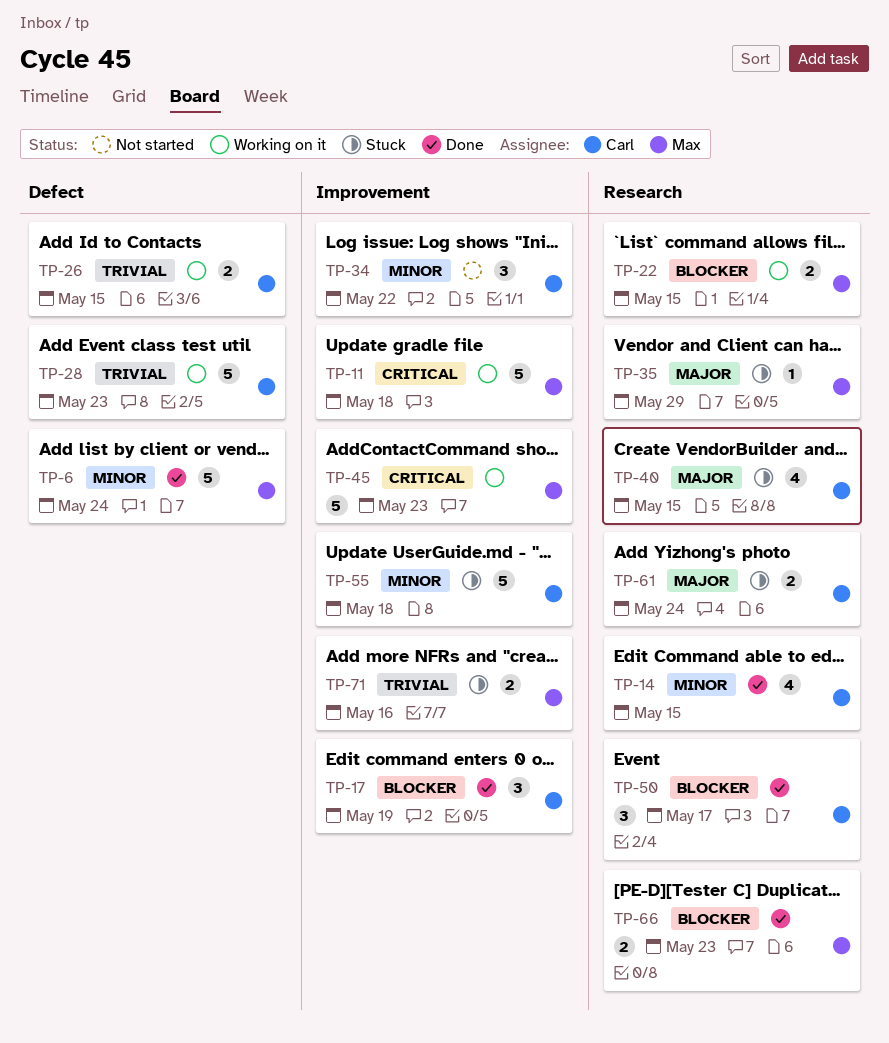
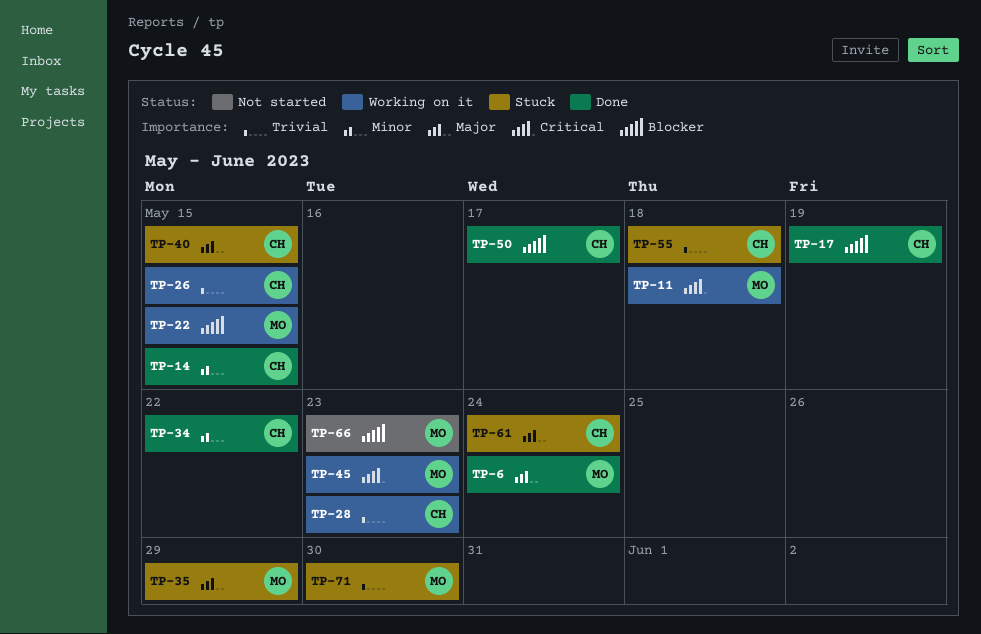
TP-6, priority: Minor -> Major
TP-34, status: Not started -> Done
TP-55, priority: Minor -> Trivial
TP-66, status: Done -> Not started
TP-71, due: May 16 -> May 30

